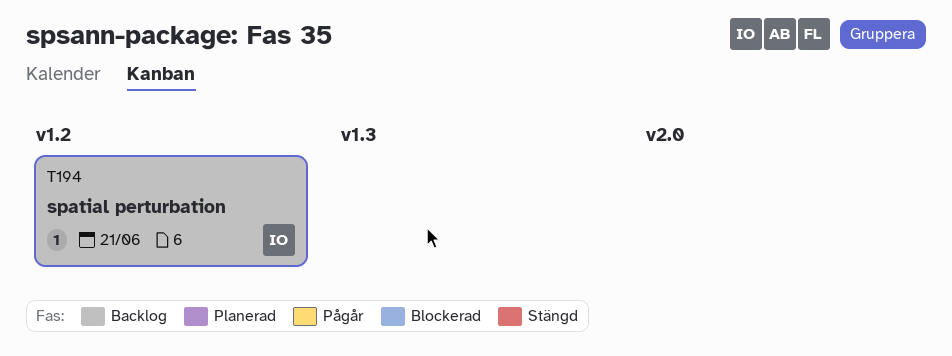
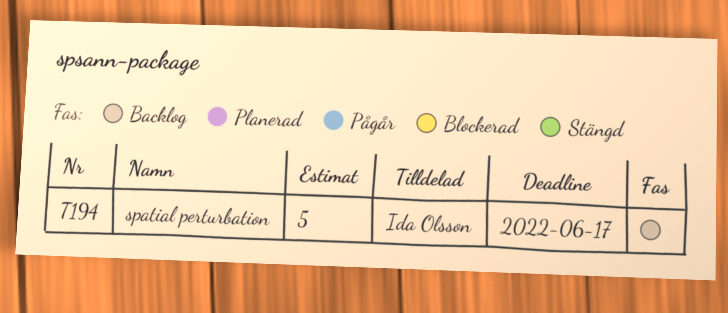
T194, estimate: 1 -> 5
T194, due: Jun 21 -> Jun 17

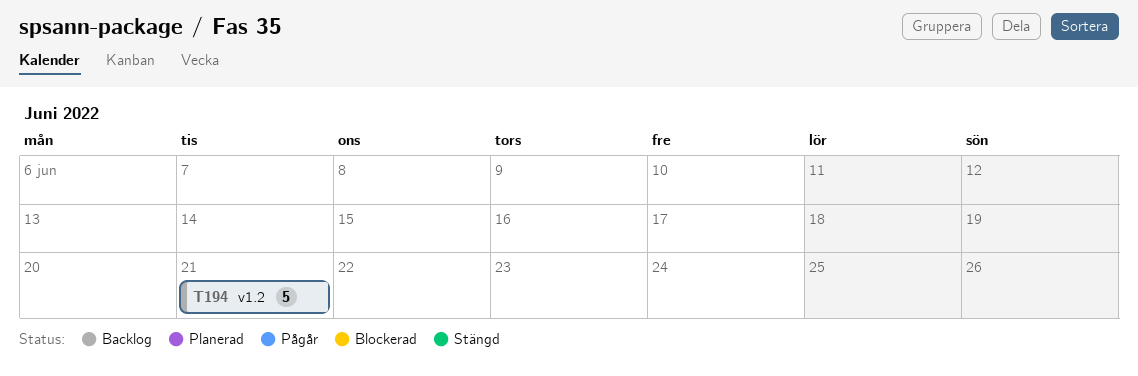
T194, due: Jun 17 -> Jun 21

